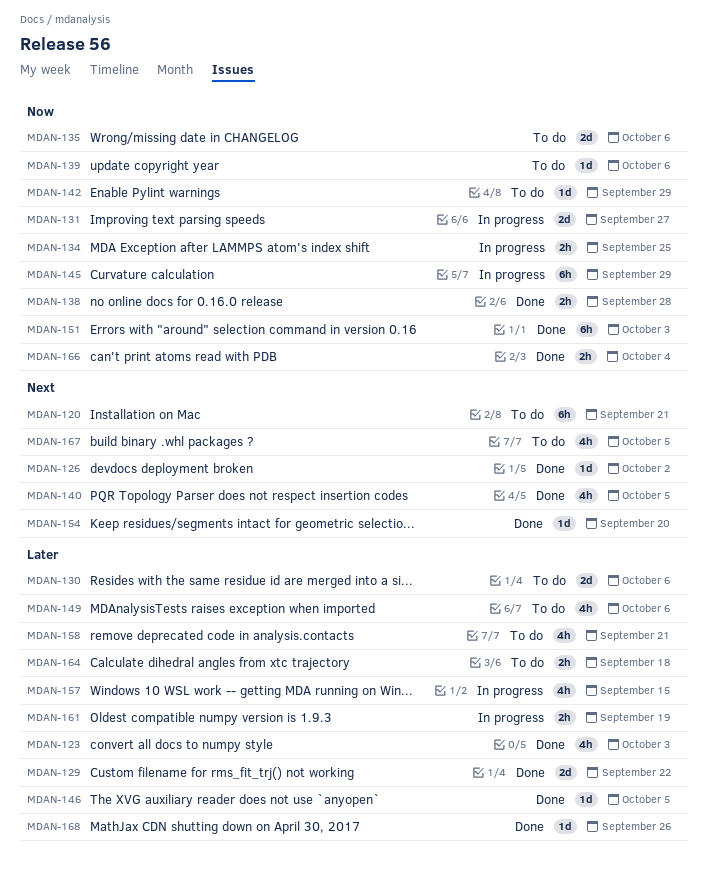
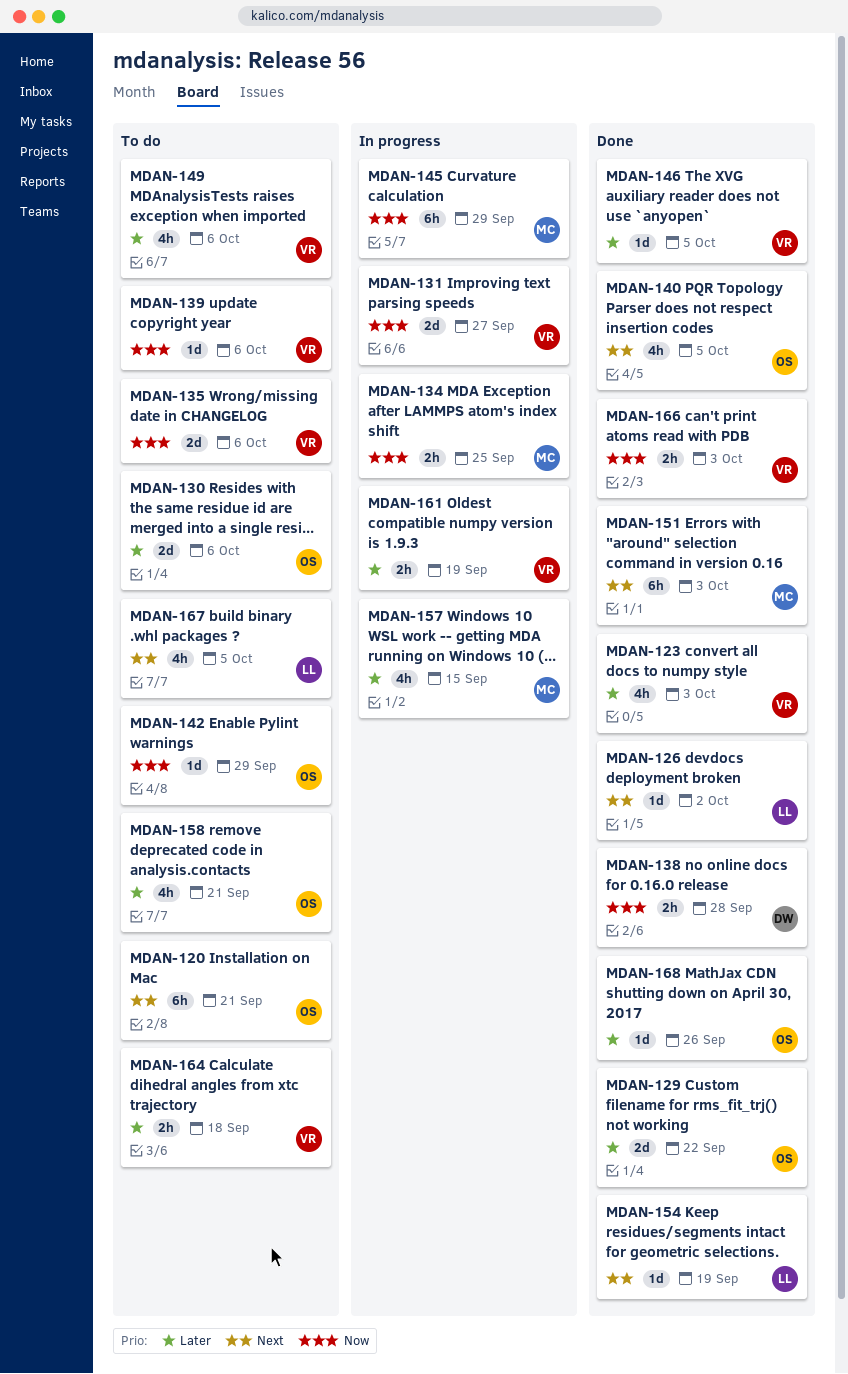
MDAN-151, priority: Now -> Next
MDAN-154, due: Sep 20 -> Sep 19
MDAN-166, due: Oct 4 -> Oct 3

